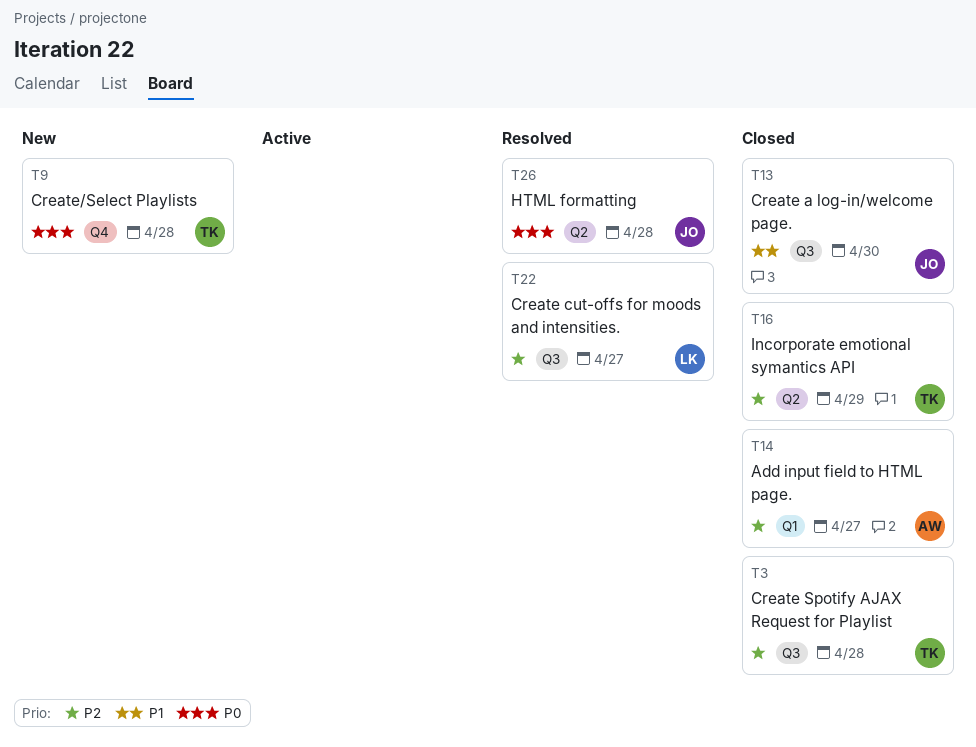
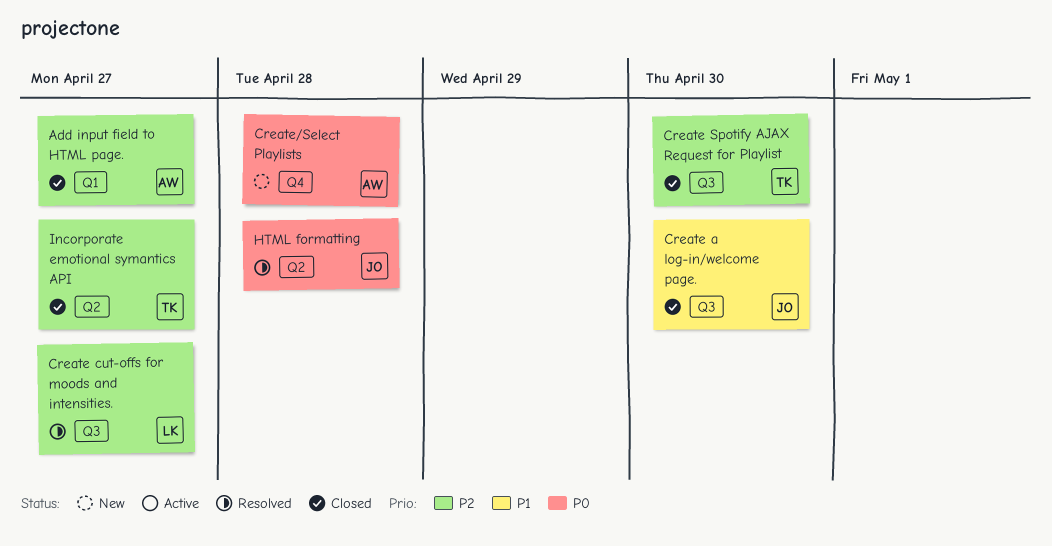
Create Spotify AJAX Request for Playlist, due: Apr 28 -> Apr 30
Create/Select Playlists, owner: TK -> AW
Incorporate emotional symantics API, due: Apr 29 -> Apr 27

